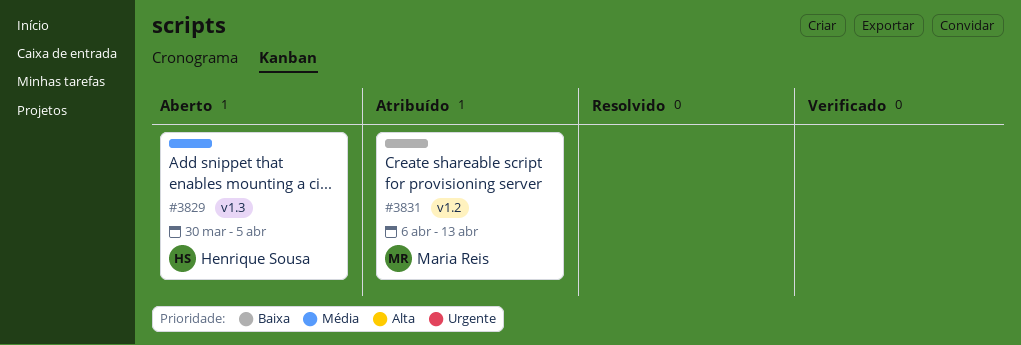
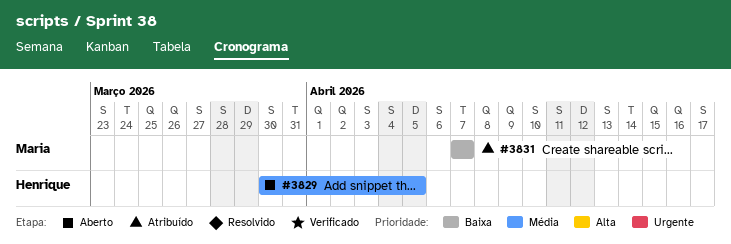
#3831, start: Apr 6 -> Apr 7
#3831, due: Apr 13 -> Apr 7

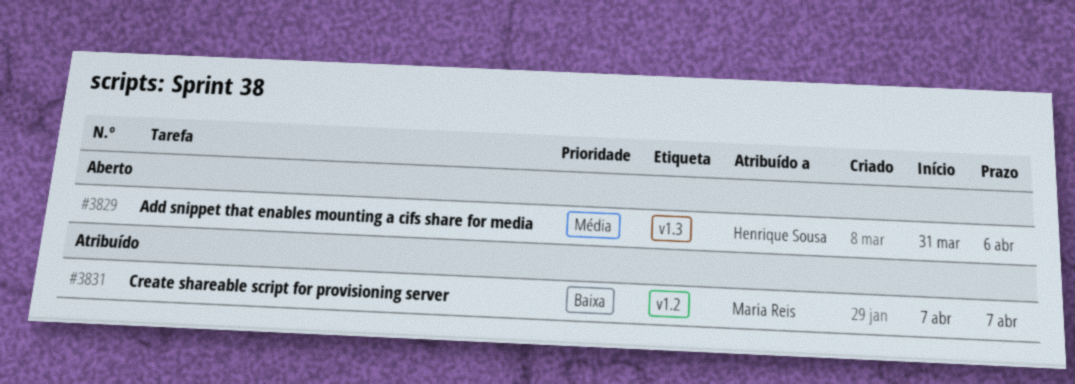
#3829, start: Mar 30 -> Mar 31
#3829, due: Apr 5 -> Apr 6

